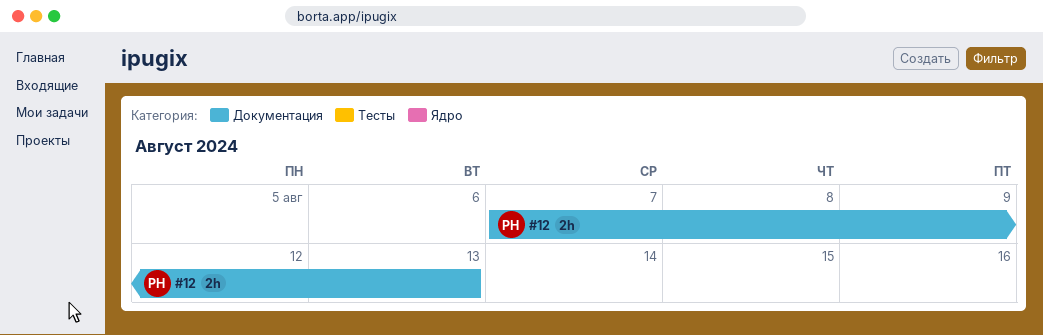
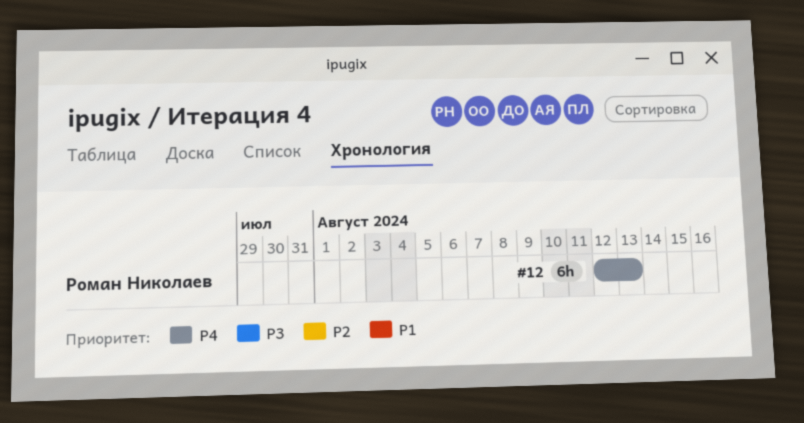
#12, estimate: 2h -> 6h
#12, start: Aug 7 -> Aug 12

